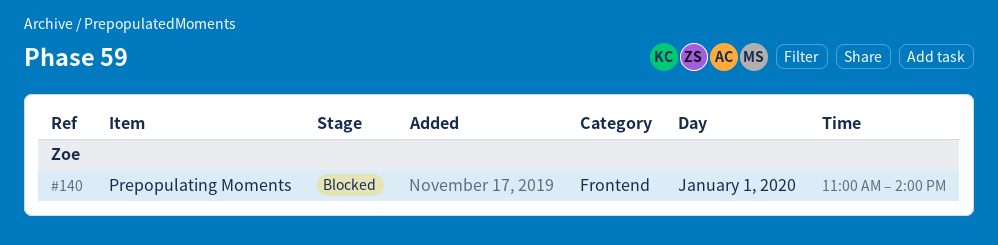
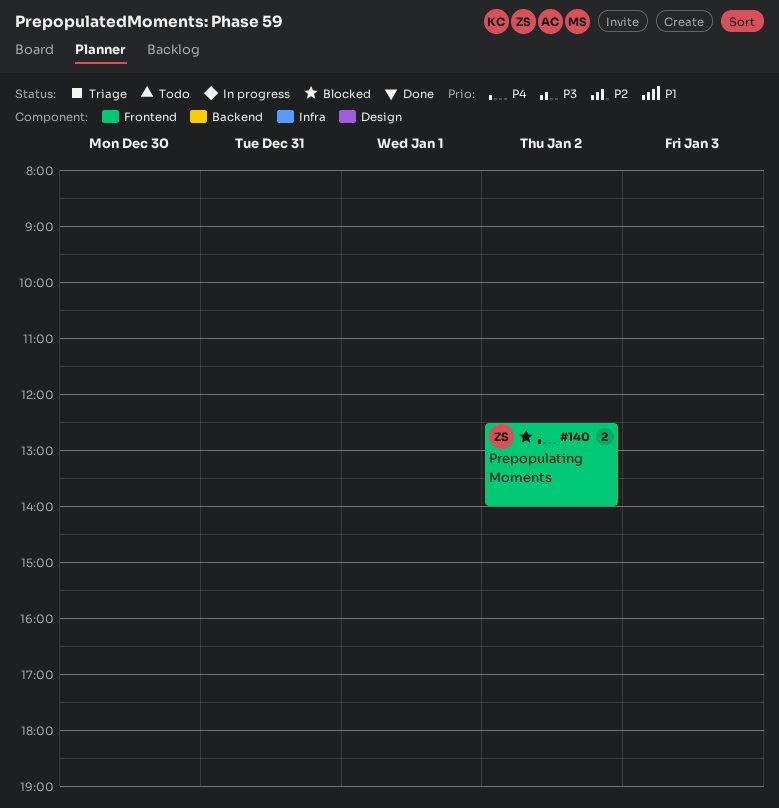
#140, day: Jan 1 -> Jan 2
#140, begins: 11:00 -> 12:30

